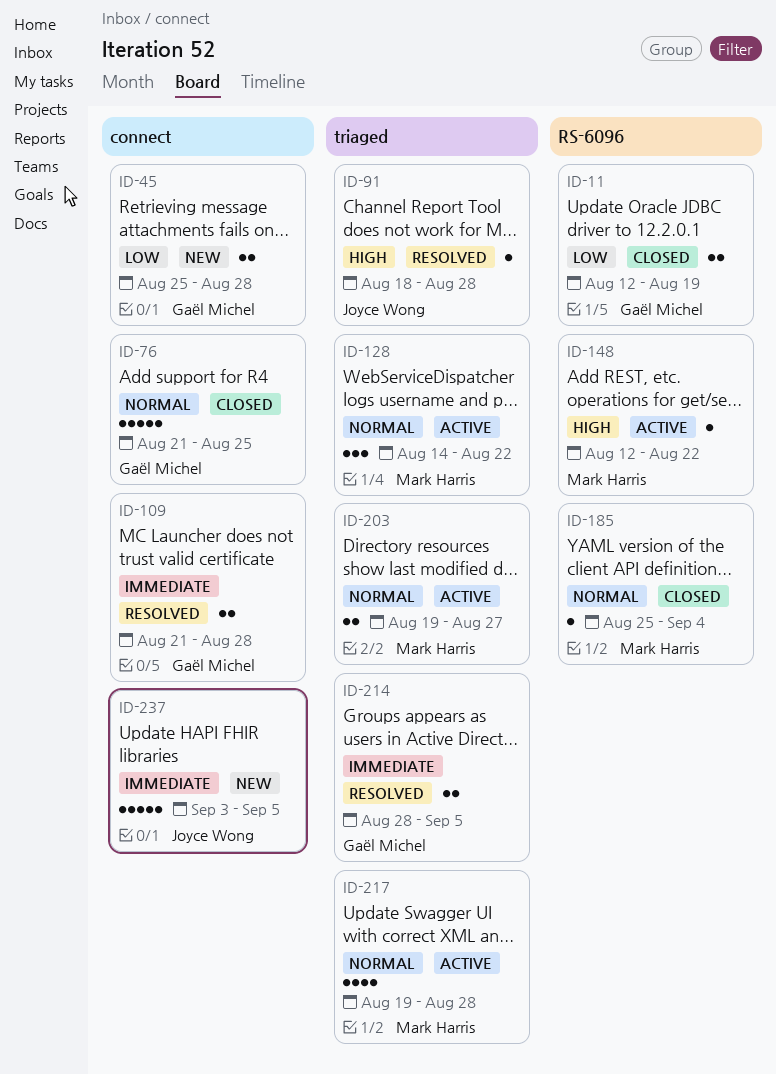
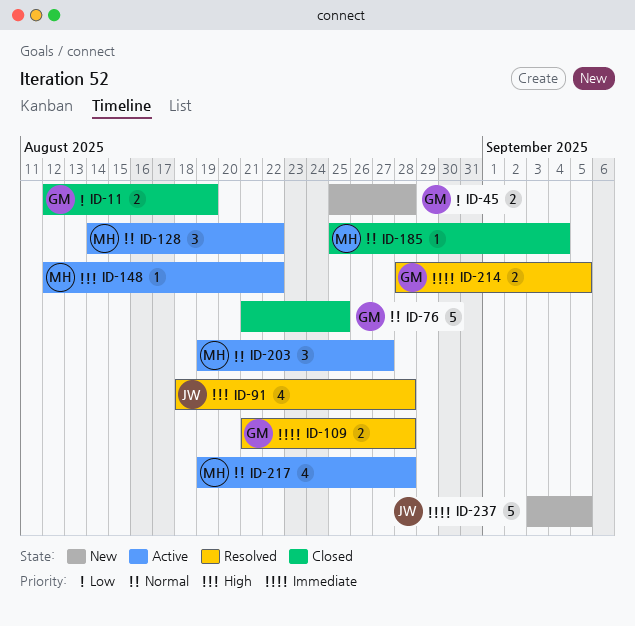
ID-91, estimate: 1 -> 4
ID-203, estimate: 2 -> 3

